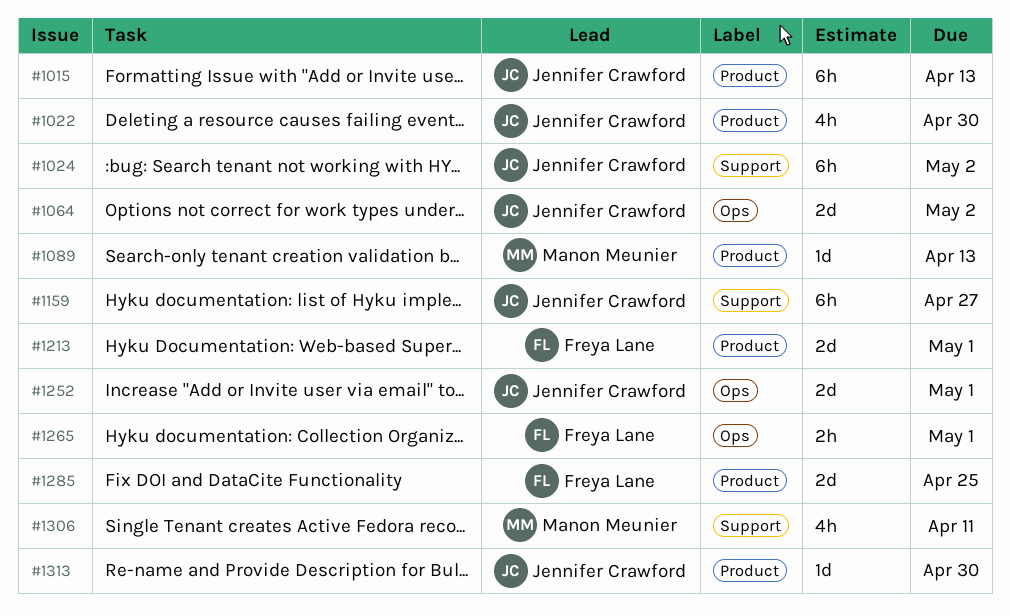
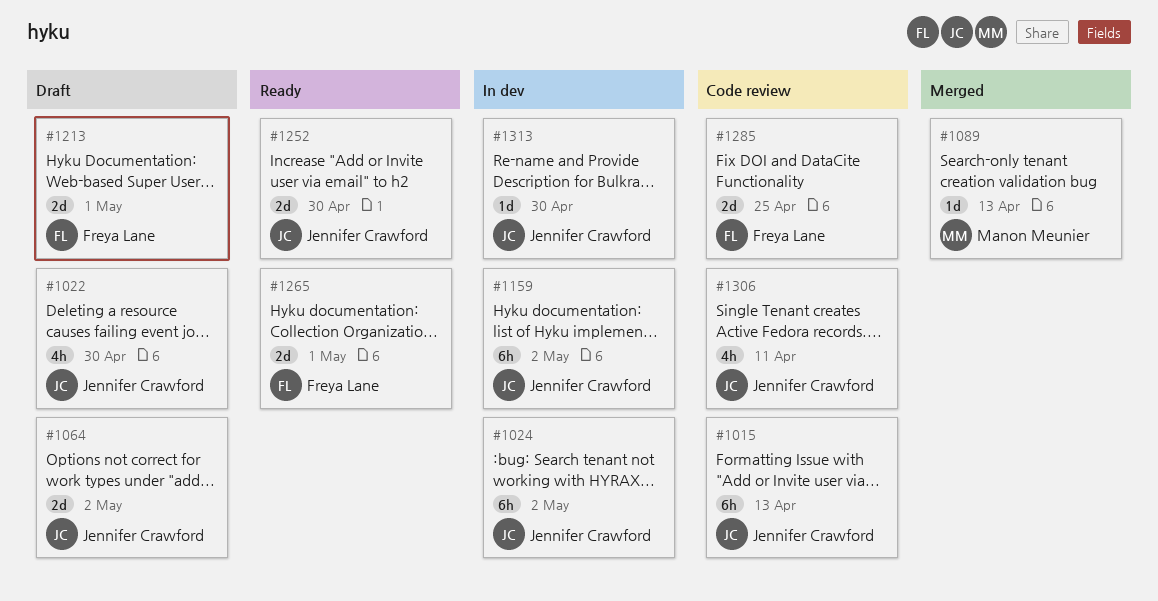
#1159, due: Apr 27 -> May 2
#1252, due: May 1 -> Apr 30
#1265, estimate: 2h -> 2d
#1306, owner: Manon Meunier -> Jennifer Crawford

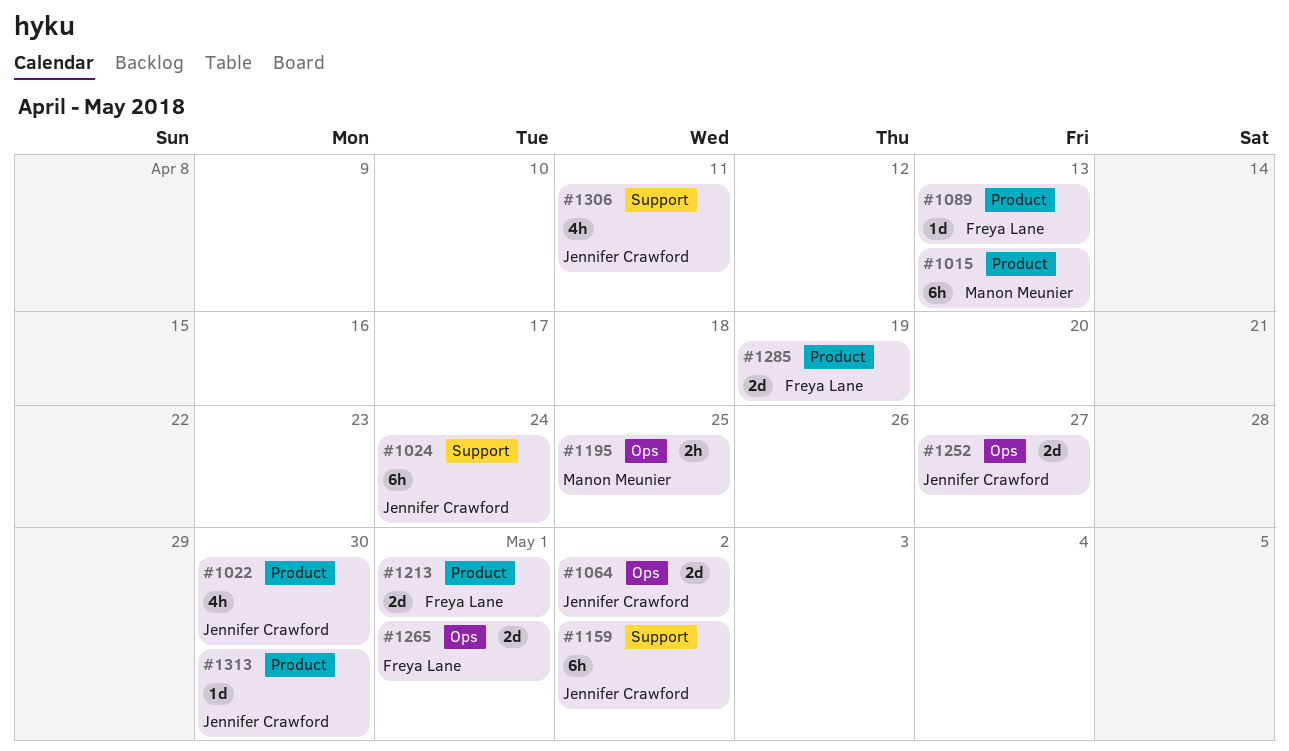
#1015, owner: Jennifer Crawford -> Manon Meunier
#1024, due: May 2 -> Apr 24
#1089, owner: Manon Meunier -> Freya Lane
#1195: none -> present
#1252, due: Apr 30 -> Apr 27
#1285, due: Apr 25 -> Apr 19

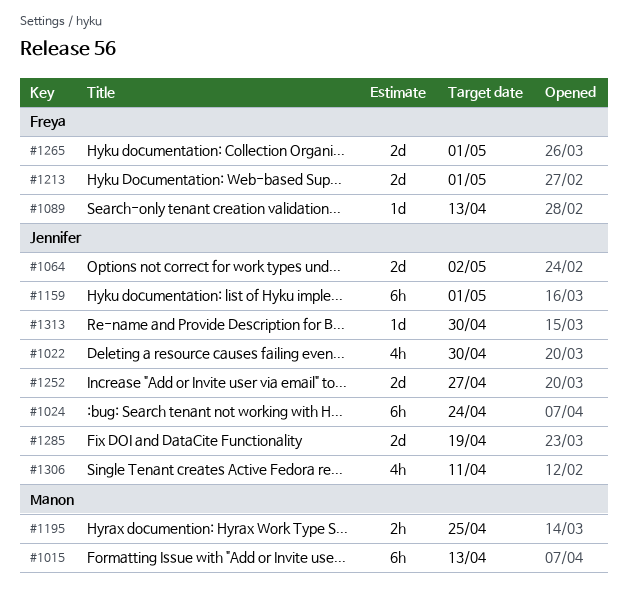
#1159, due: May 2 -> May 1
#1285, owner: Freya Lane -> Jennifer Crawford

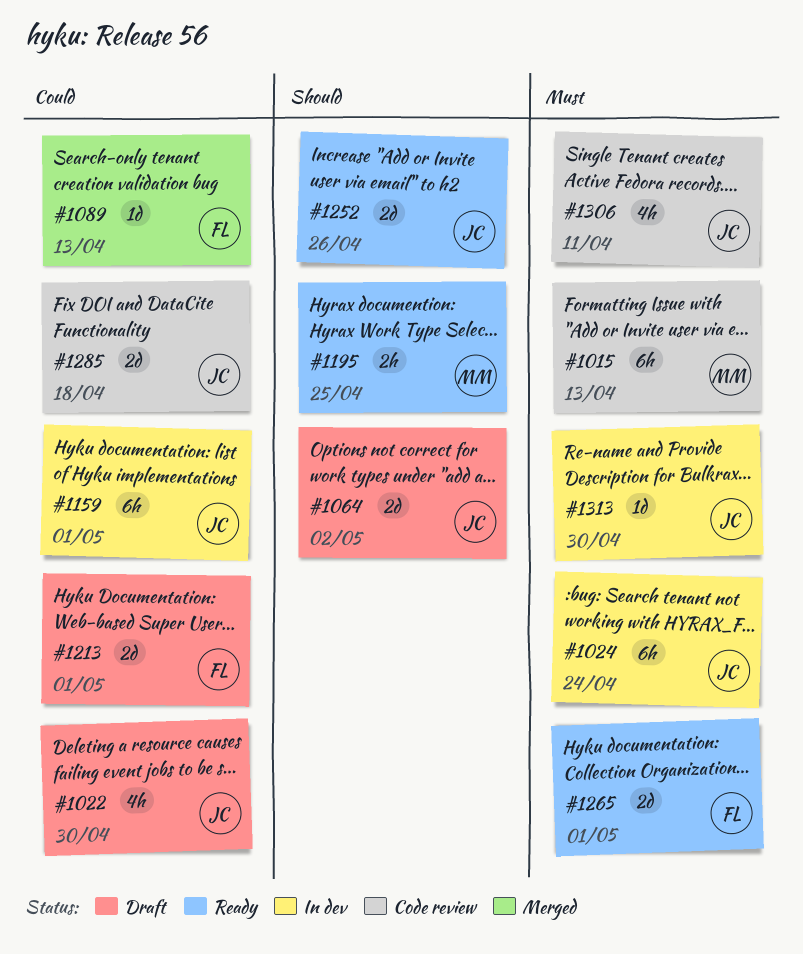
#1252, due: Apr 27 -> Apr 26
#1285, due: Apr 19 -> Apr 18

